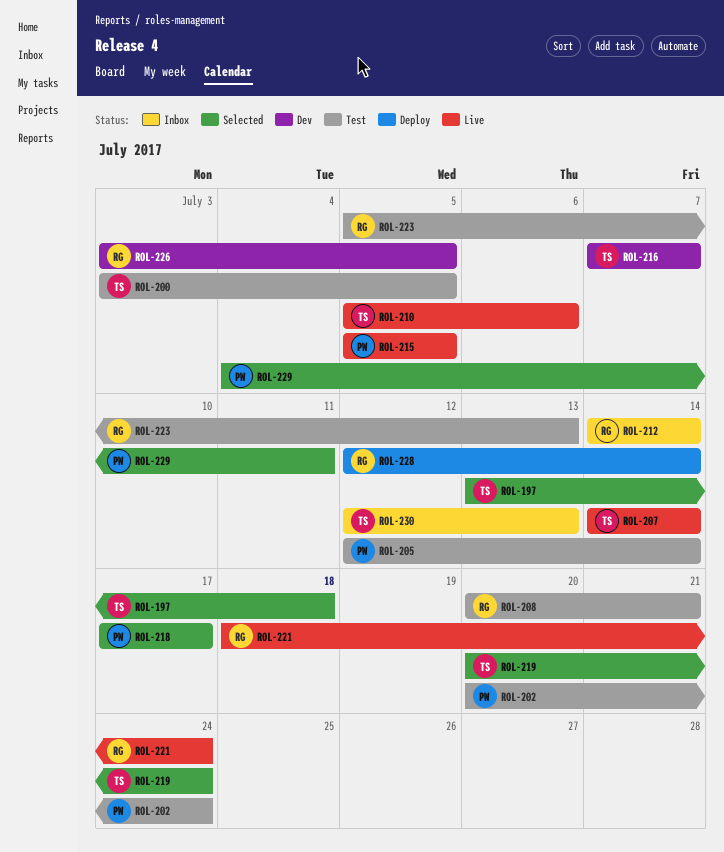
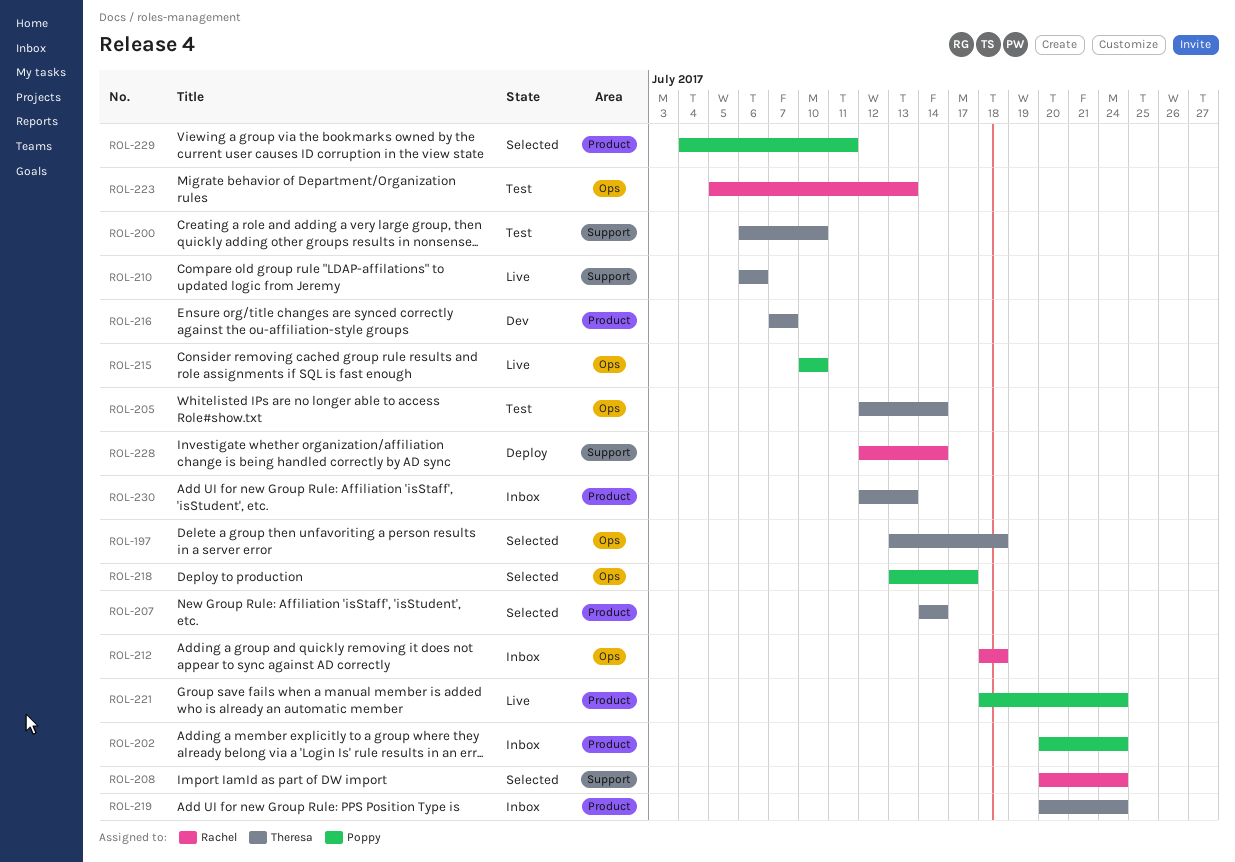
ROL-200, start: Jul 3 -> Jul 6
ROL-200, due: Jul 5 -> Jul 10
ROL-202, status: Test -> Inbox
ROL-205, owner: Poppy -> Theresa
ROL-207, status: Live -> Selected
ROL-208, status: Test -> Selected
ROL-208, due: Jul 21 -> Jul 24
ROL-210, start: Jul 5 -> Jul 6
ROL-212, start: Jul 14 -> Jul 18
ROL-212, due: Jul 14 -> Jul 18
ROL-215, start: Jul 5 -> Jul 10
ROL-215, due: Jul 5 -> Jul 10
ROL-218, start: Jul 17 -> Jul 13
ROL-219, status: Selected -> Inbox
ROL-221, owner: Rachel -> Poppy
ROL-226: present -> none

